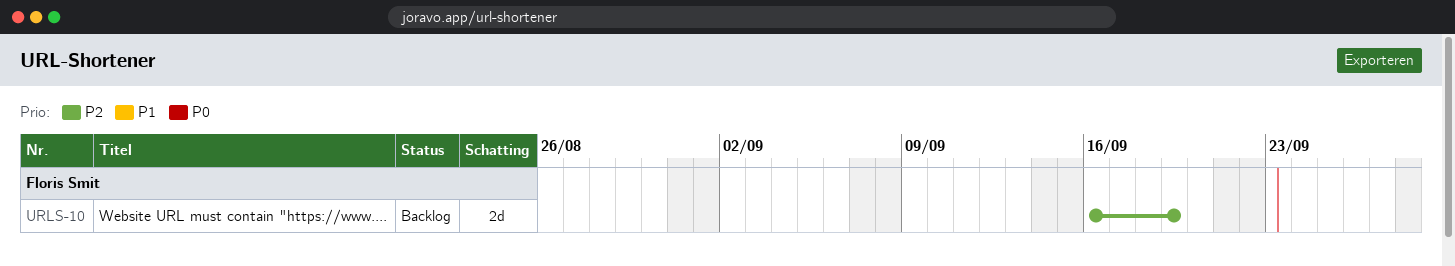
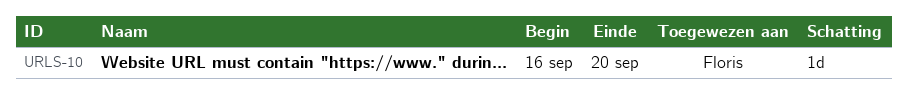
URLS-10, estimate: 2d -> 1d
URLS-10, due: Sep 19 -> Sep 20

